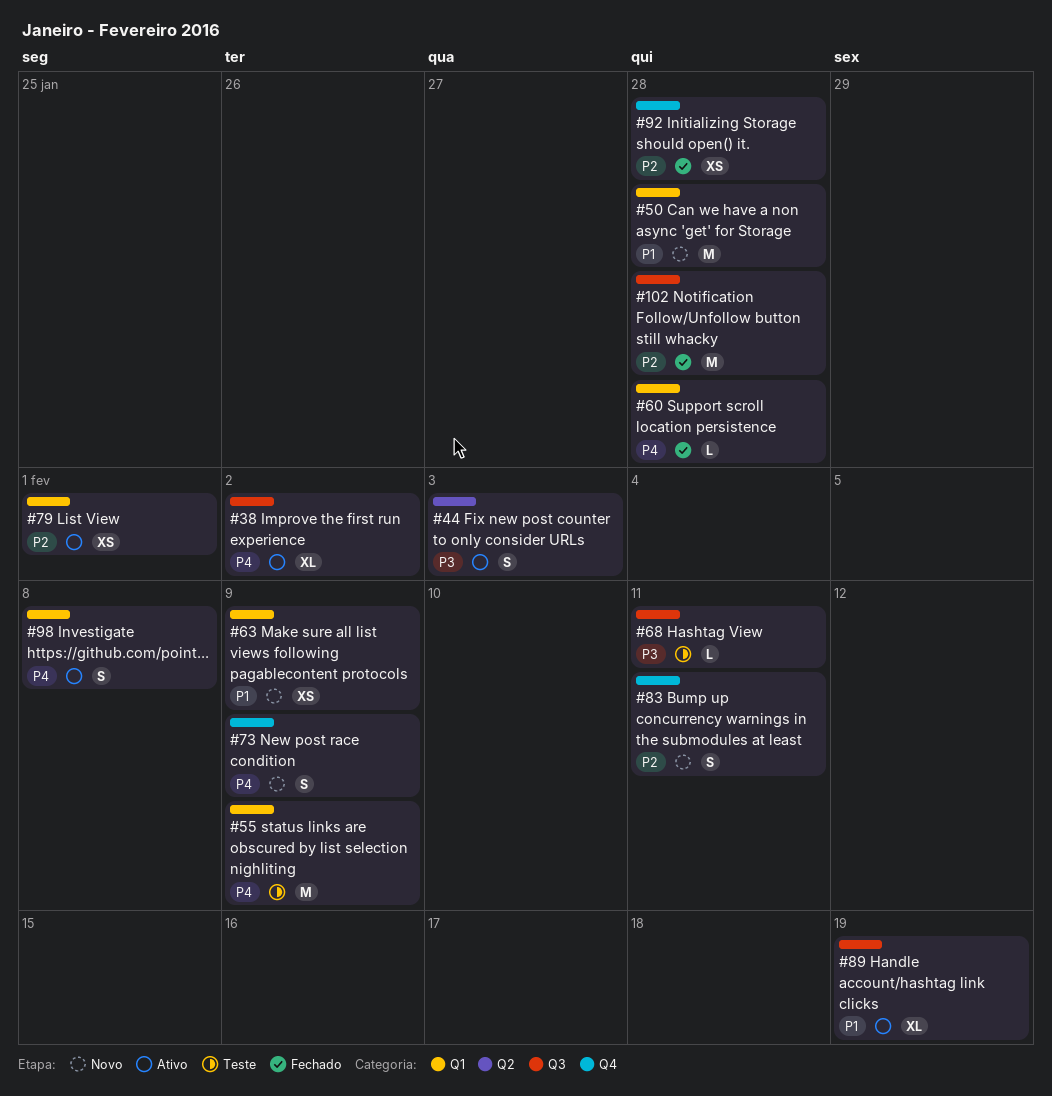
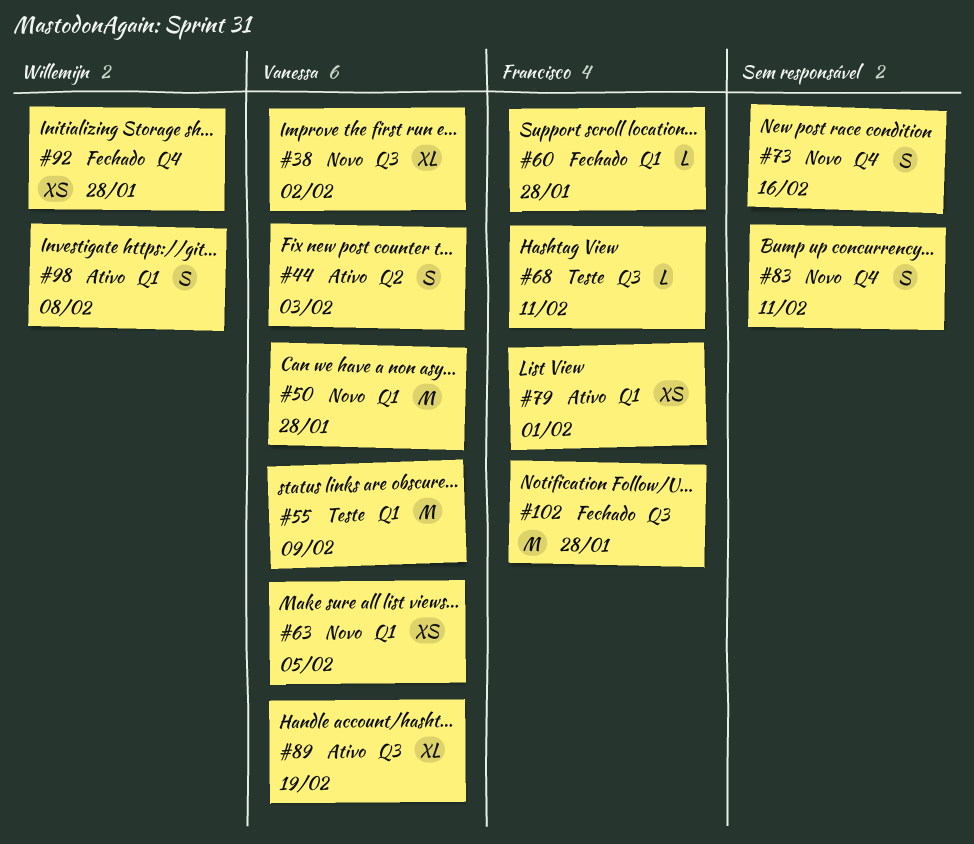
#38, status: Ativo -> Novo
#63, due: Feb 9 -> Feb 5
#73, due: Feb 9 -> Feb 16

